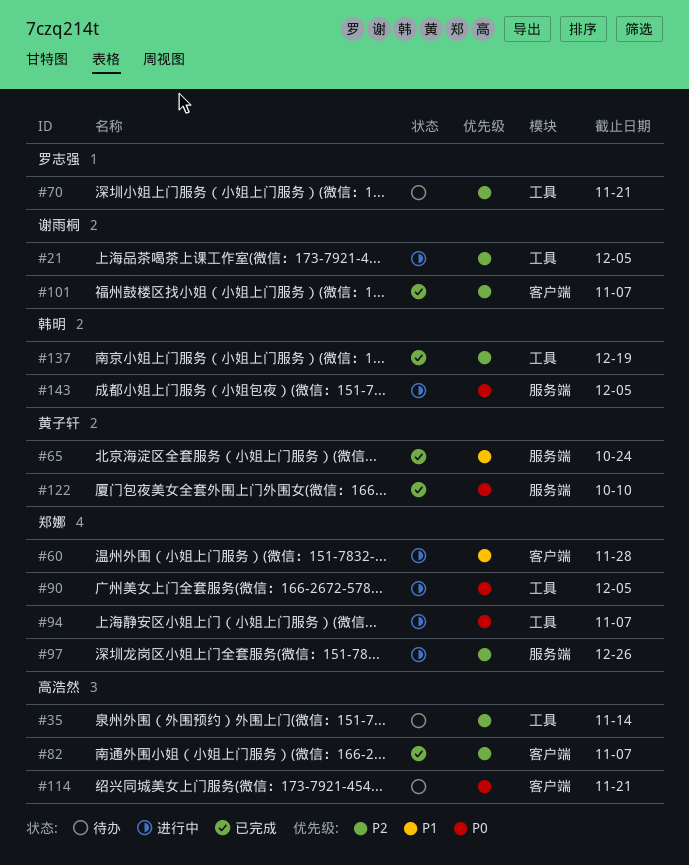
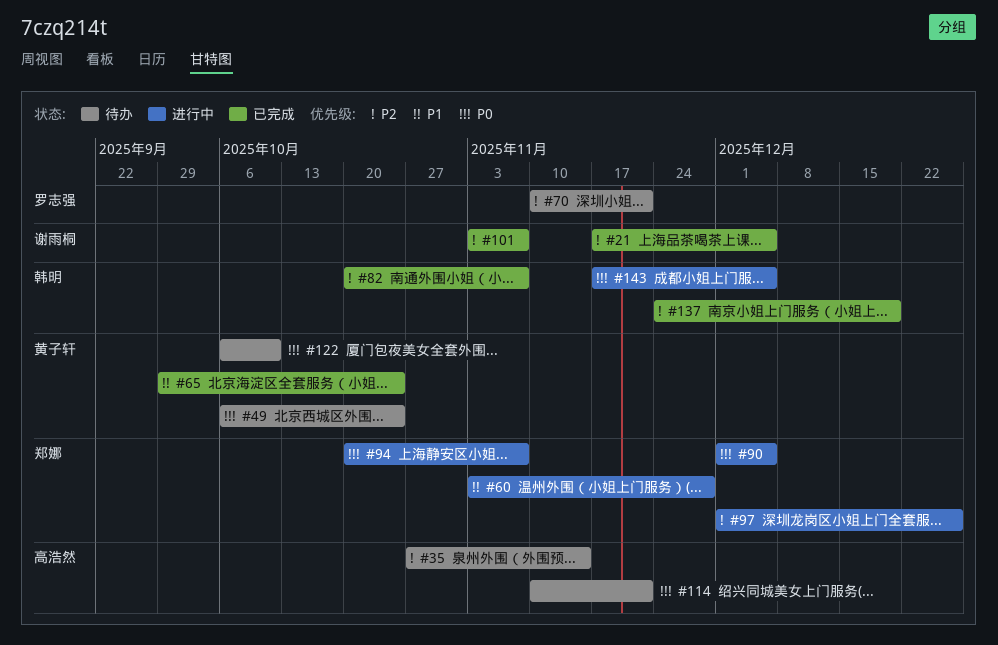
#21, status: 进行中 -> 已完成
#49: none -> present
#82, owner: 高浩然 -> 韩明
#122, status: 已完成 -> 待办

